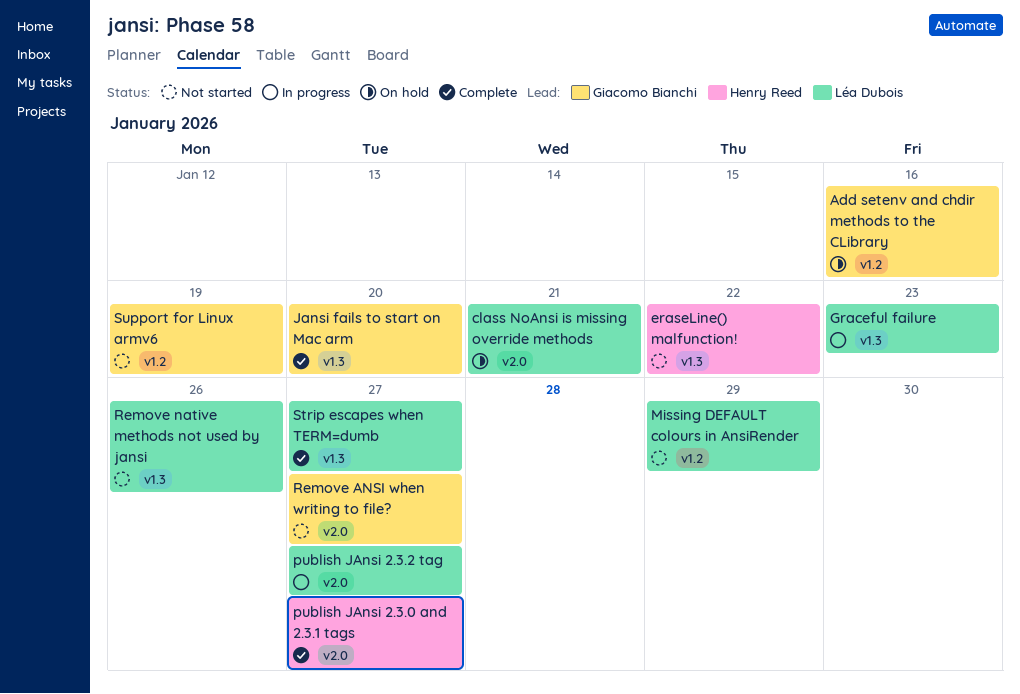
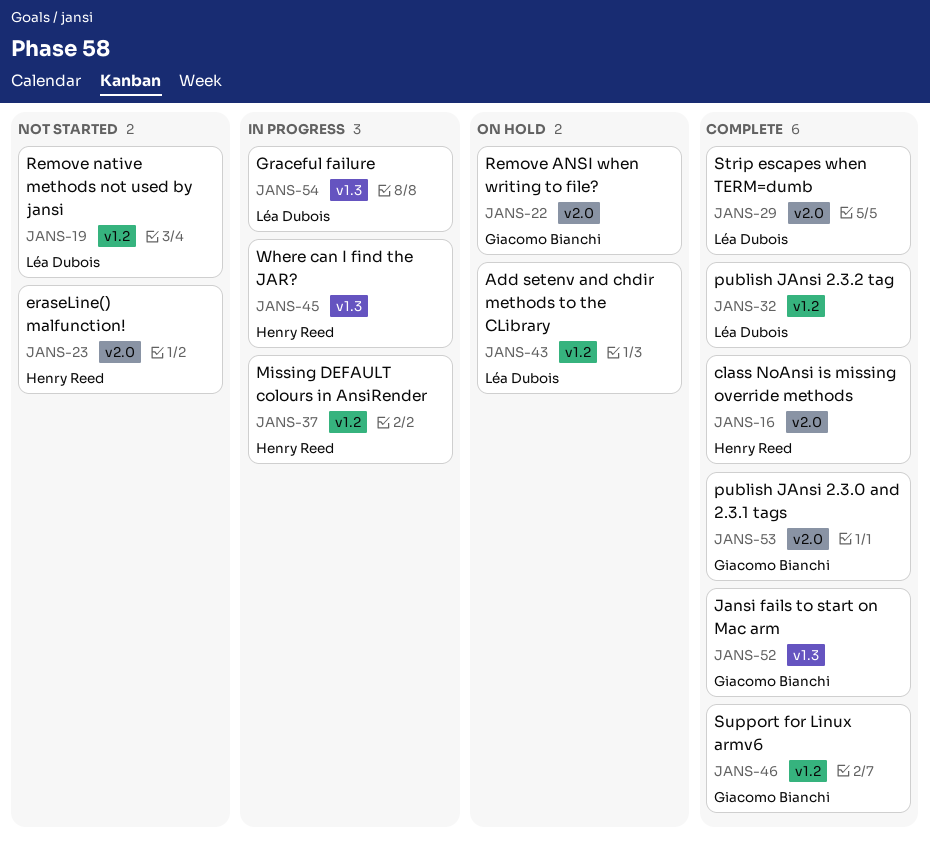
Add setenv and chdir methods to the CLibrary, owner: Giacomo Bianchi -> Léa Dubois
class NoAnsi is missing override methods, status: On hold -> Complete
class NoAnsi is missing override methods, owner: Léa Dubois -> Henry Reed
eraseLine() malfunction!, label: v1.3 -> v2.0
Missing DEFAULT colours in AnsiRender, status: Not started -> In progress
Missing DEFAULT colours in AnsiRender, owner: Léa Dubois -> Henry Reed
publish JAnsi 2.3.0 and 2.3.1 tags, owner: Henry Reed -> Giacomo Bianchi
publish JAnsi 2.3.2 tag, status: In progress -> Complete
publish JAnsi 2.3.2 tag, label: v2.0 -> v1.2
Remove ANSI when writing to file?, status: Not started -> On hold
Remove native methods not used by jansi, label: v1.3 -> v1.2
Strip escapes when TERM=dumb, label: v1.3 -> v2.0
Support for Linux armv6, status: Not started -> Complete
Where can I find the JAR?: none -> present

